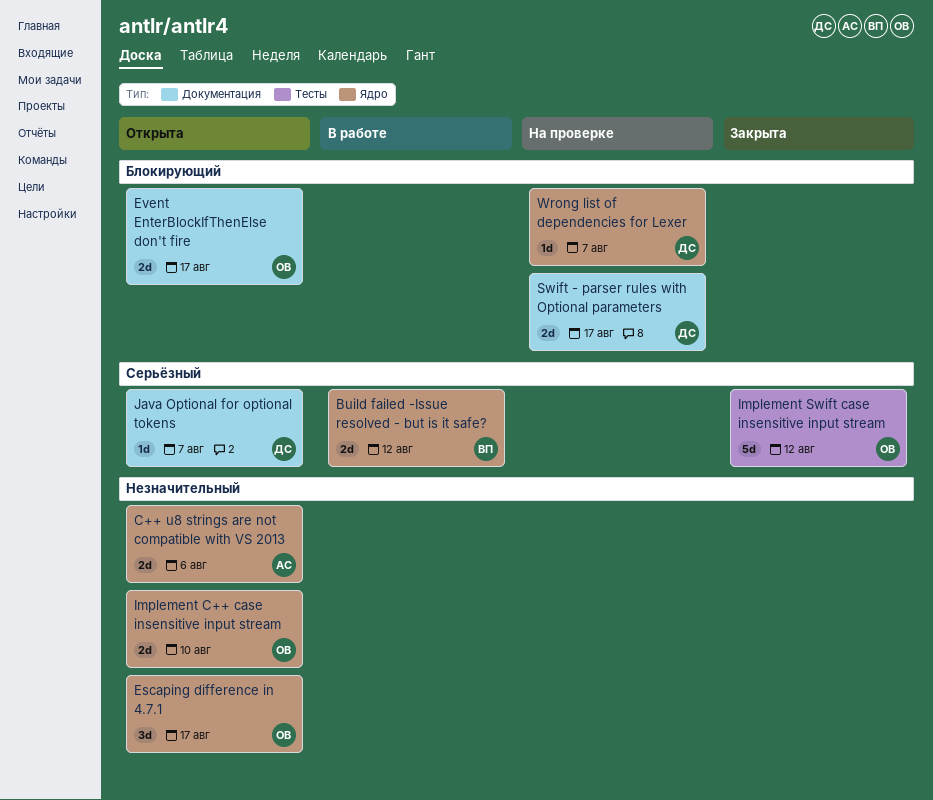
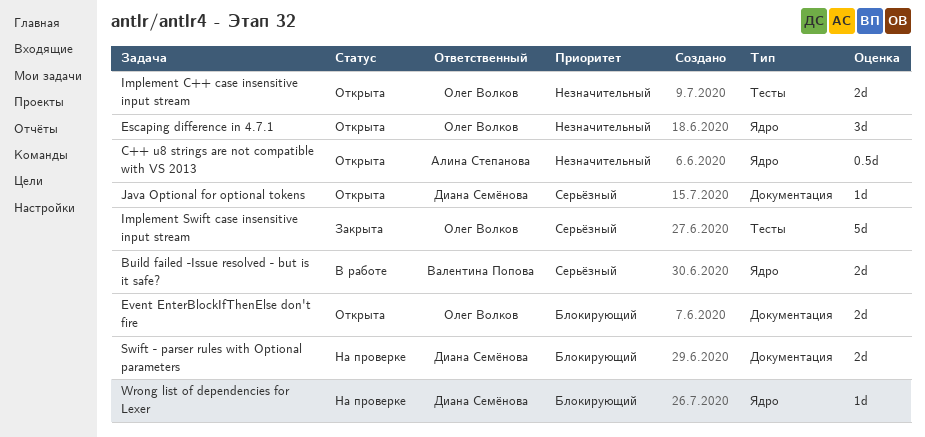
C++ u8 strings are not compatible with VS 2013, estimate: 2d -> 0.5d
Implement C++ case insensitive input stream, label: Ядро -> Тесты

